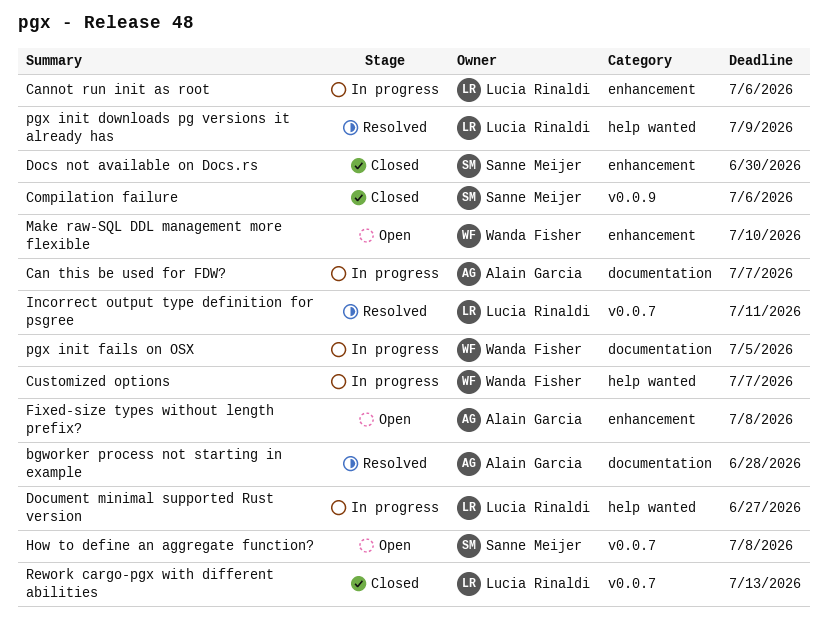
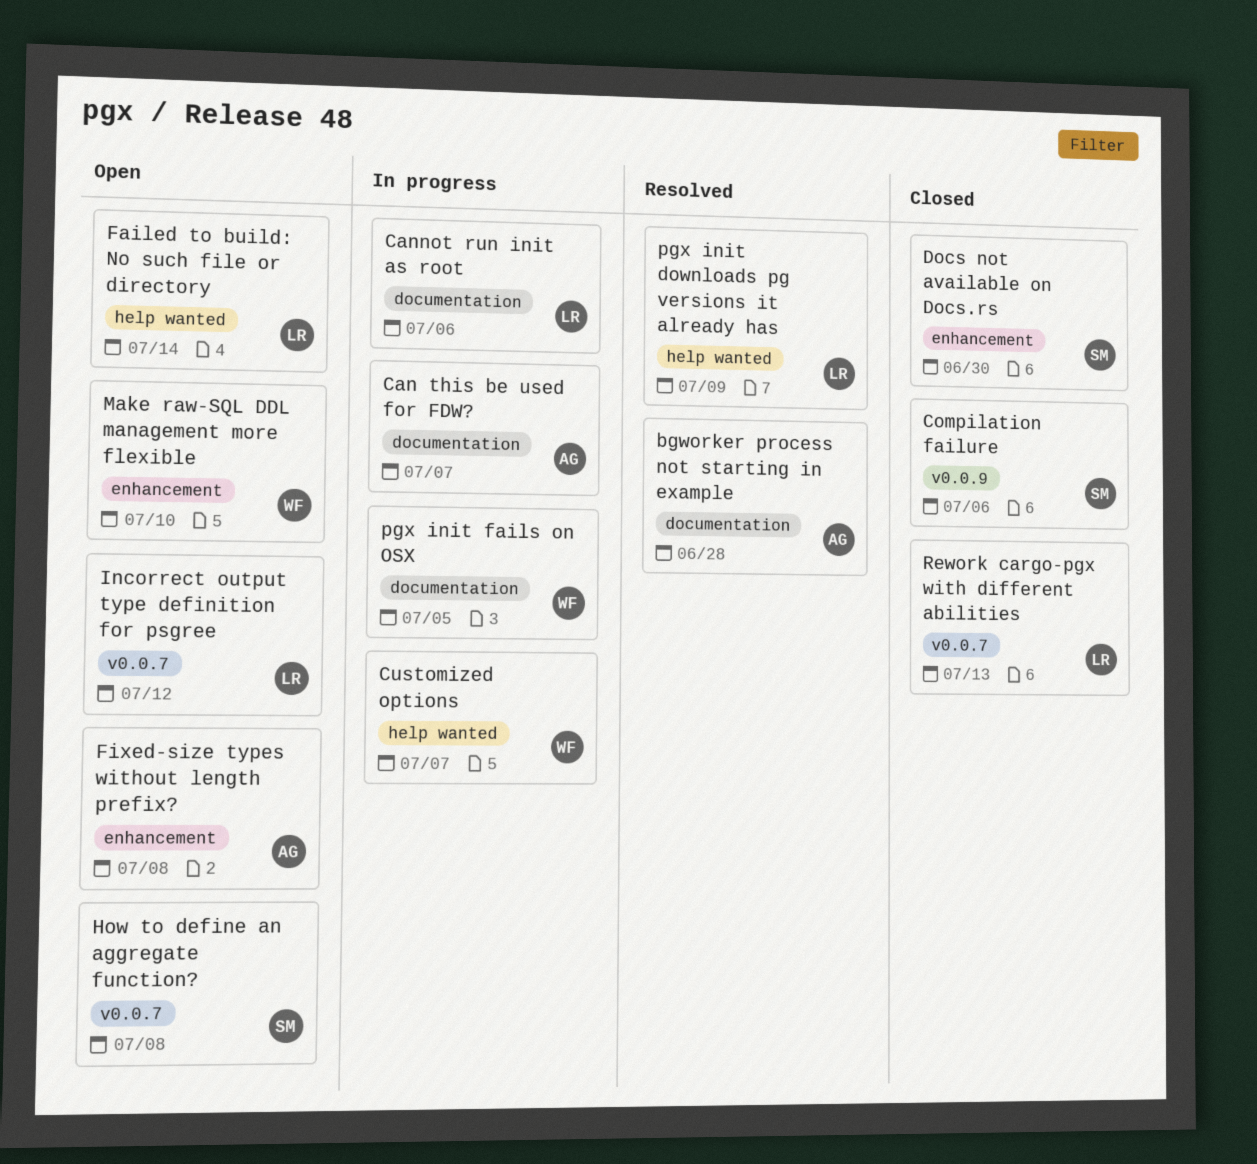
Cannot run init as root, label: enhancement -> documentation
Document minimal supported Rust version: present -> none
Failed to build: No such file or directory: none -> present
Incorrect output type definition for psgree, status: Resolved -> Open
Incorrect output type definition for psgree, due: Jul 11 -> Jul 12

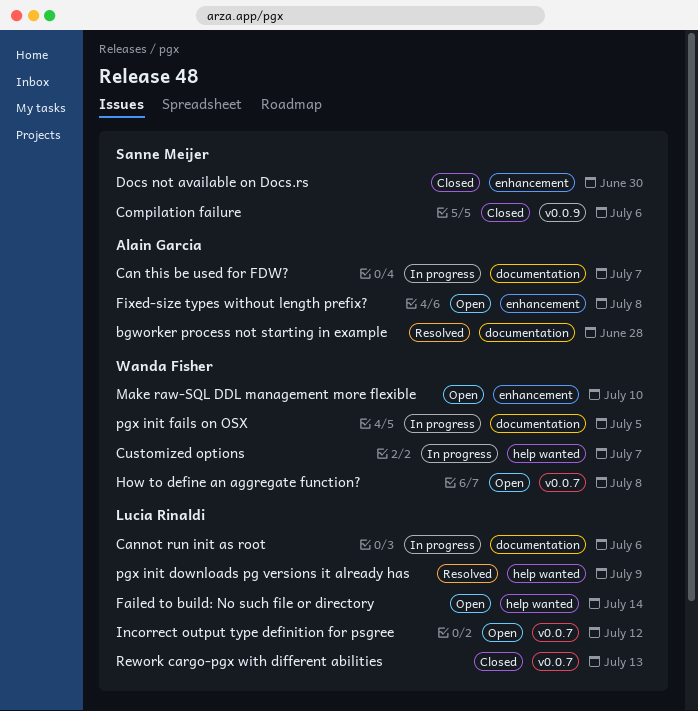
How to define an aggregate function?, owner: Sanne Meijer -> Wanda Fisher

